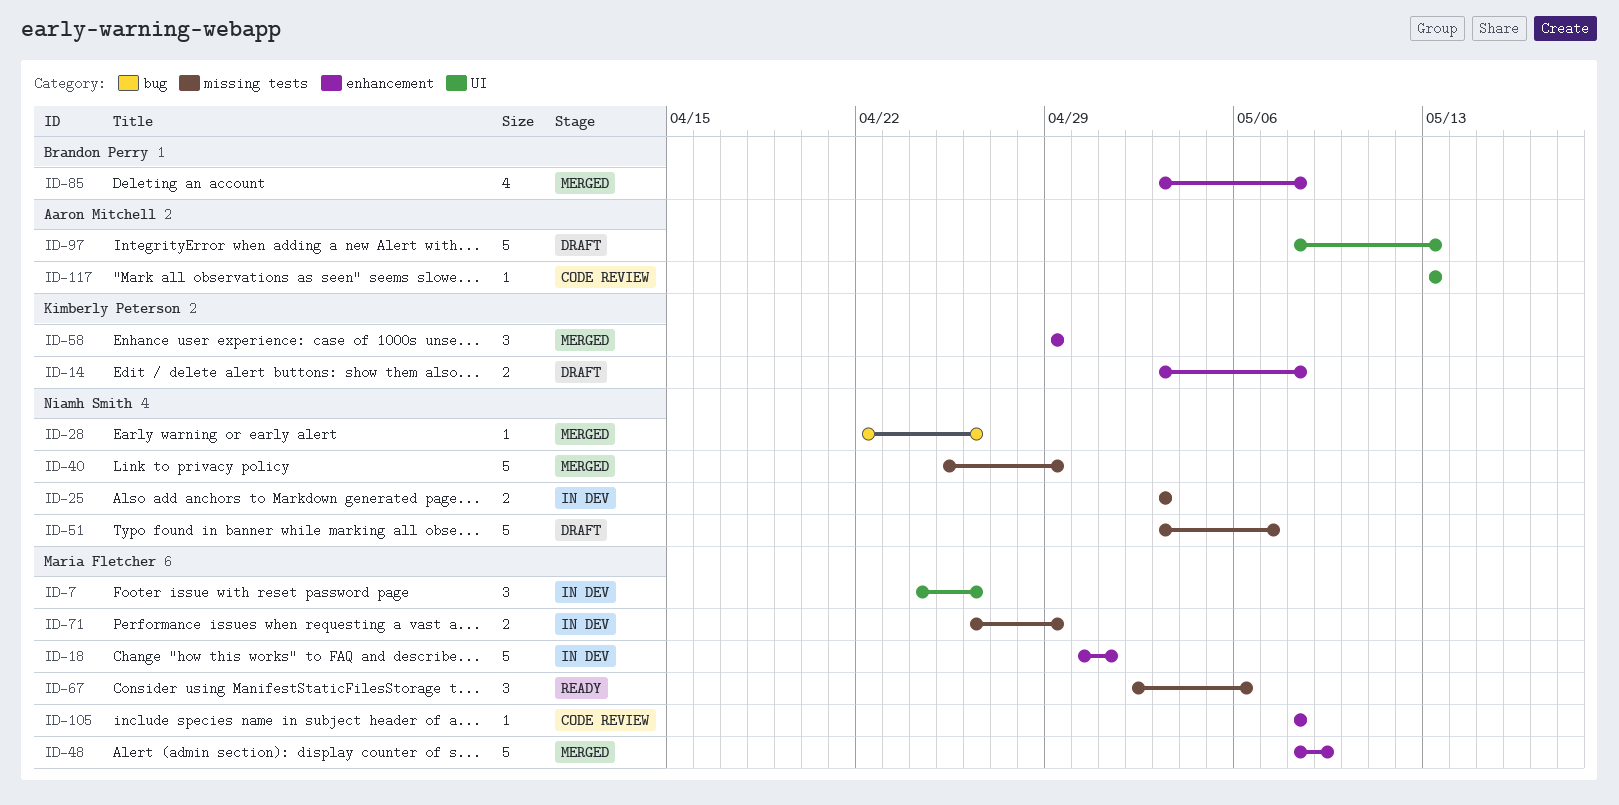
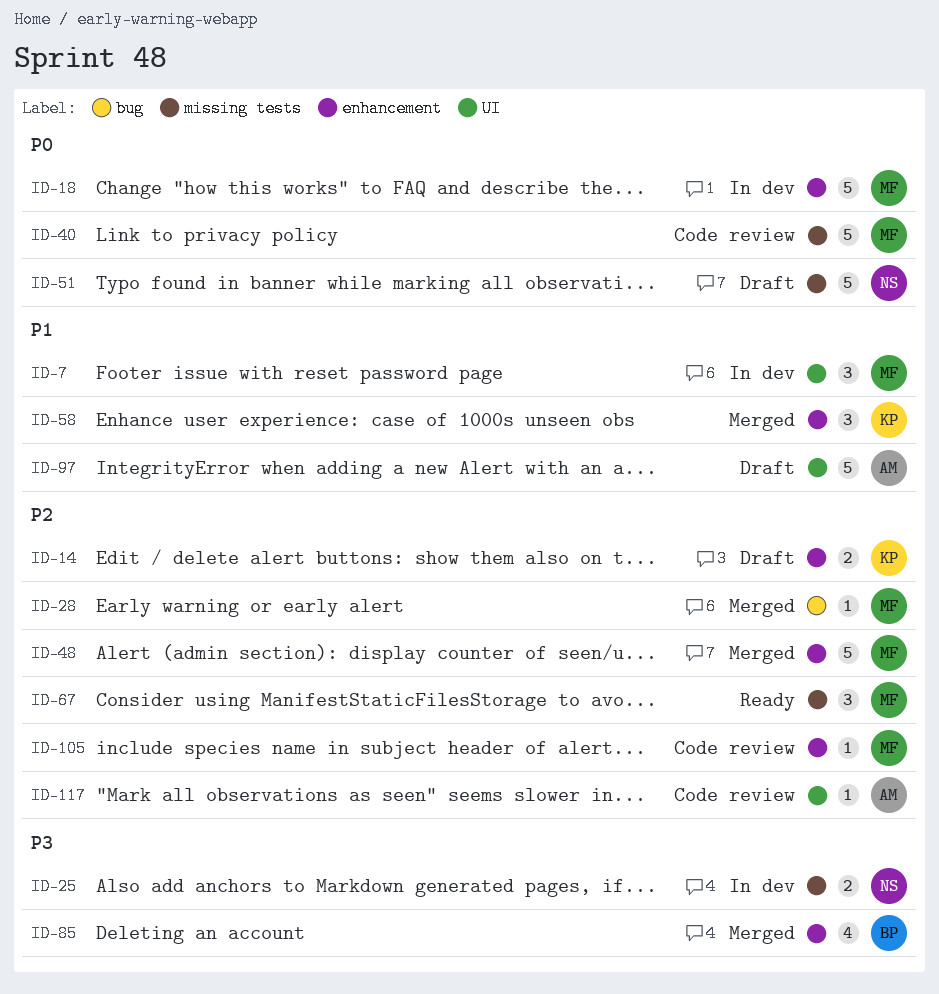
ID-28, owner: Niamh Smith -> Maria Fletcher
ID-40, status: Merged -> Code review
ID-40, owner: Niamh Smith -> Maria Fletcher
ID-71: present -> none

